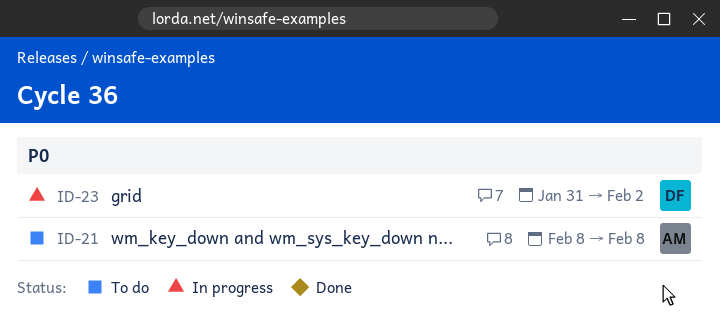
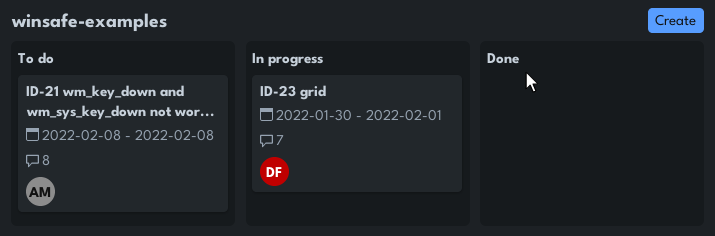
ID-23, start: Jan 31 -> Jan 30
ID-23, due: Feb 2 -> Feb 1

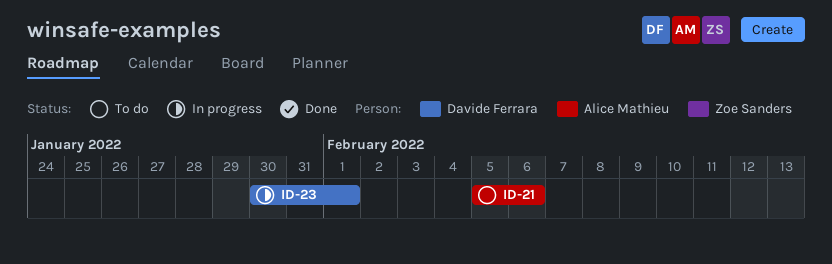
ID-21, start: Feb 8 -> Feb 5
ID-21, due: Feb 8 -> Feb 6

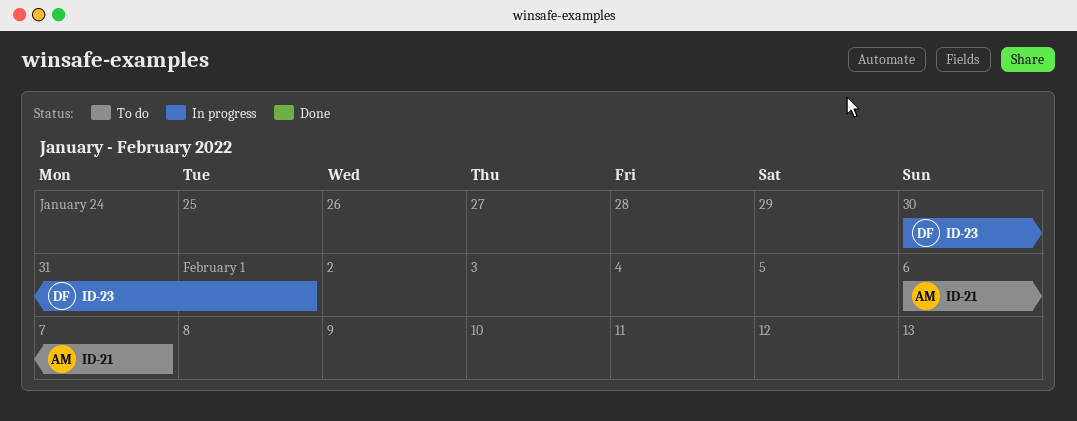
ID-21, start: Feb 5 -> Feb 6
ID-21, due: Feb 6 -> Feb 7

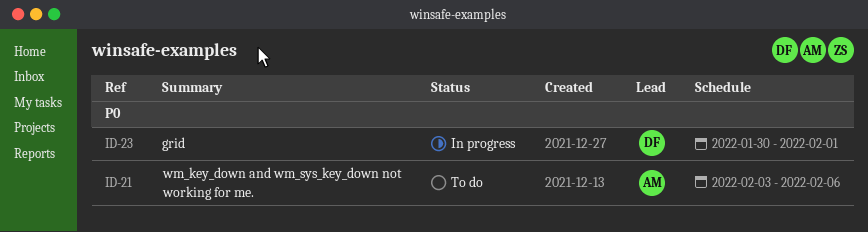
ID-21, start: Feb 6 -> Feb 3
ID-21, due: Feb 7 -> Feb 6

